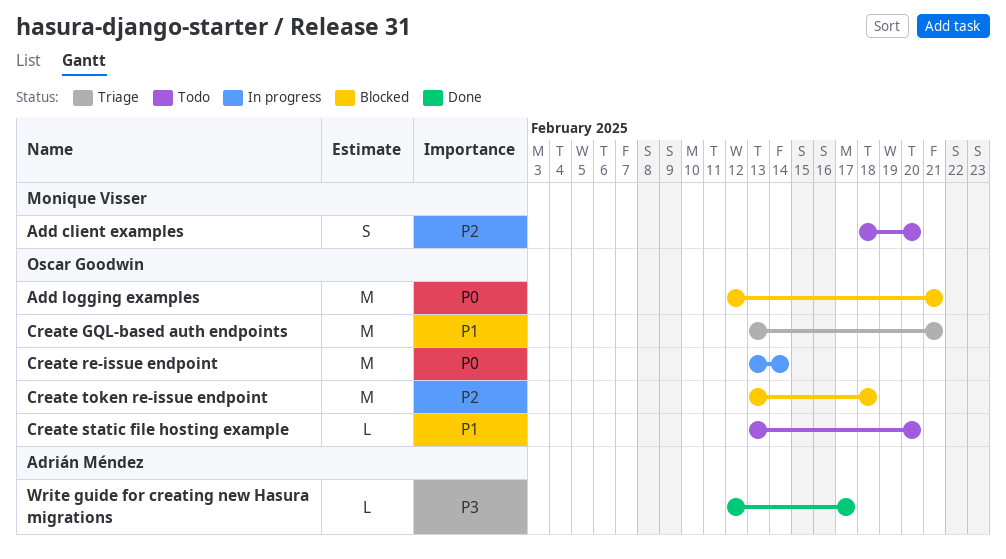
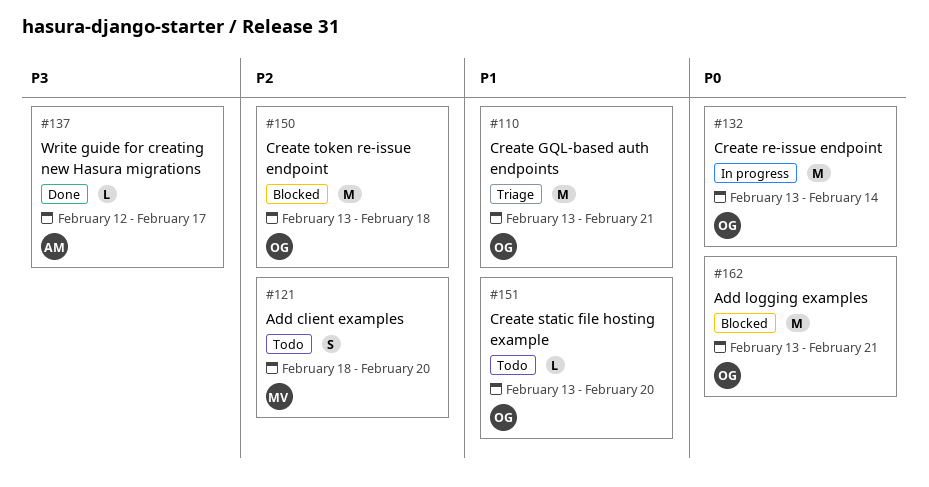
Add logging examples, start: Feb 12 -> Feb 13

